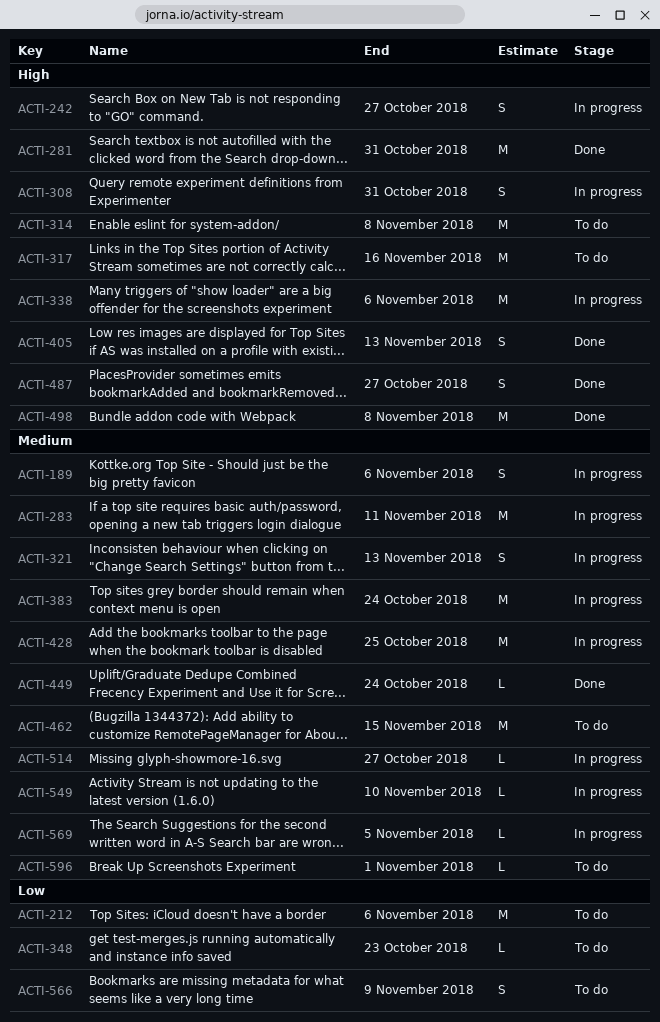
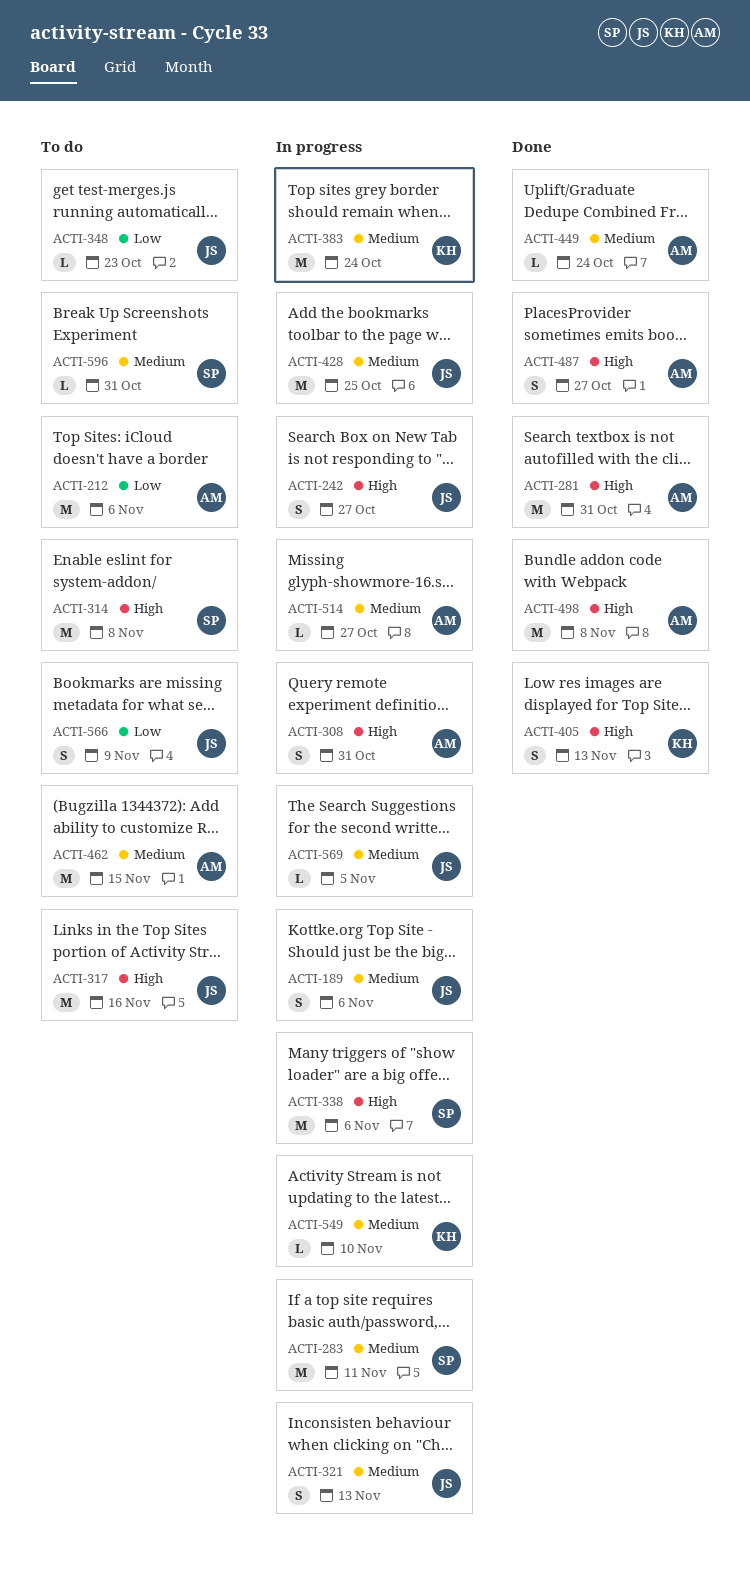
ACTI-596, due: Nov 1 -> Oct 31

